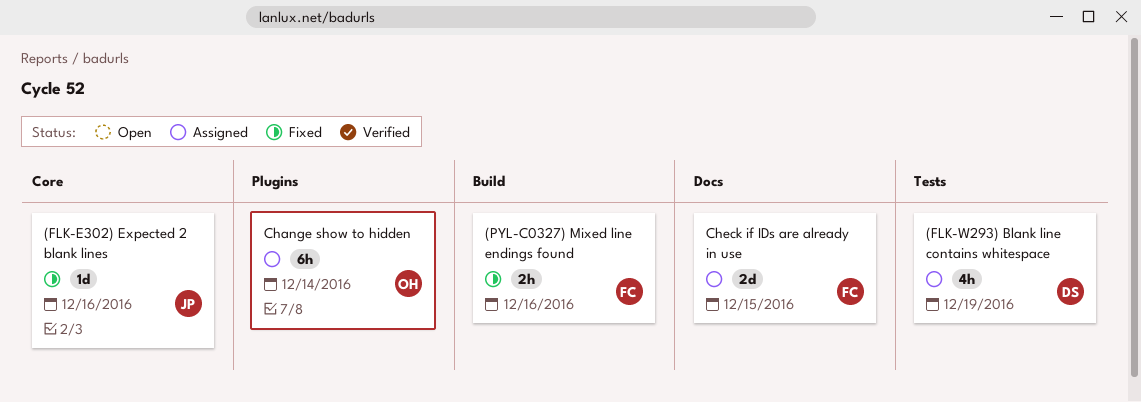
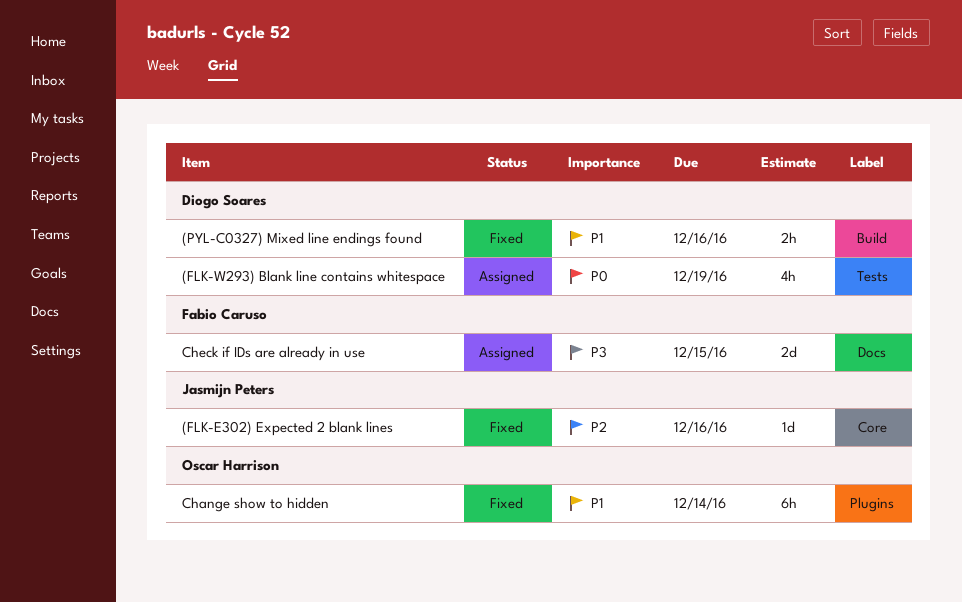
(PYL-C0327) Mixed line endings found, owner: Fabio Caruso -> Diogo Soares
Change show to hidden, status: Assigned -> Fixed

